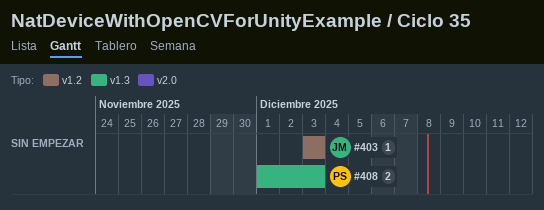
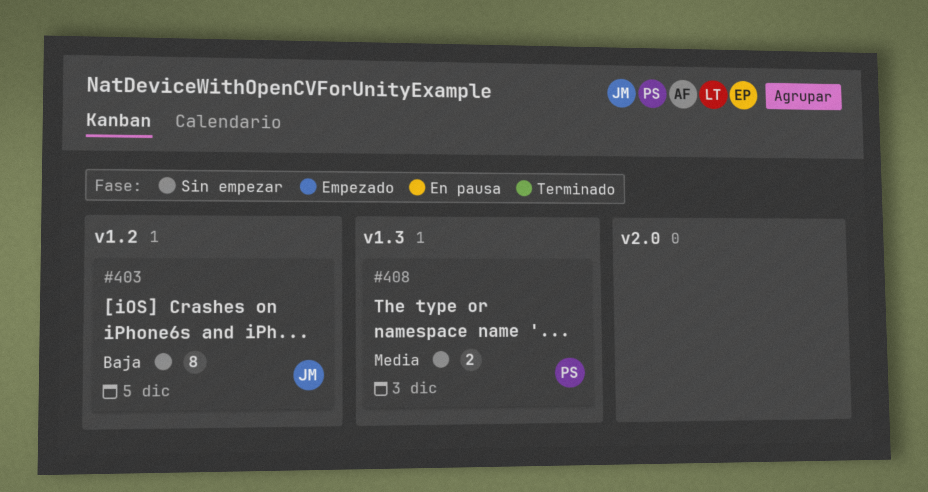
#403, estimate: 1 -> 8
#403, due: Dec 3 -> Dec 5

